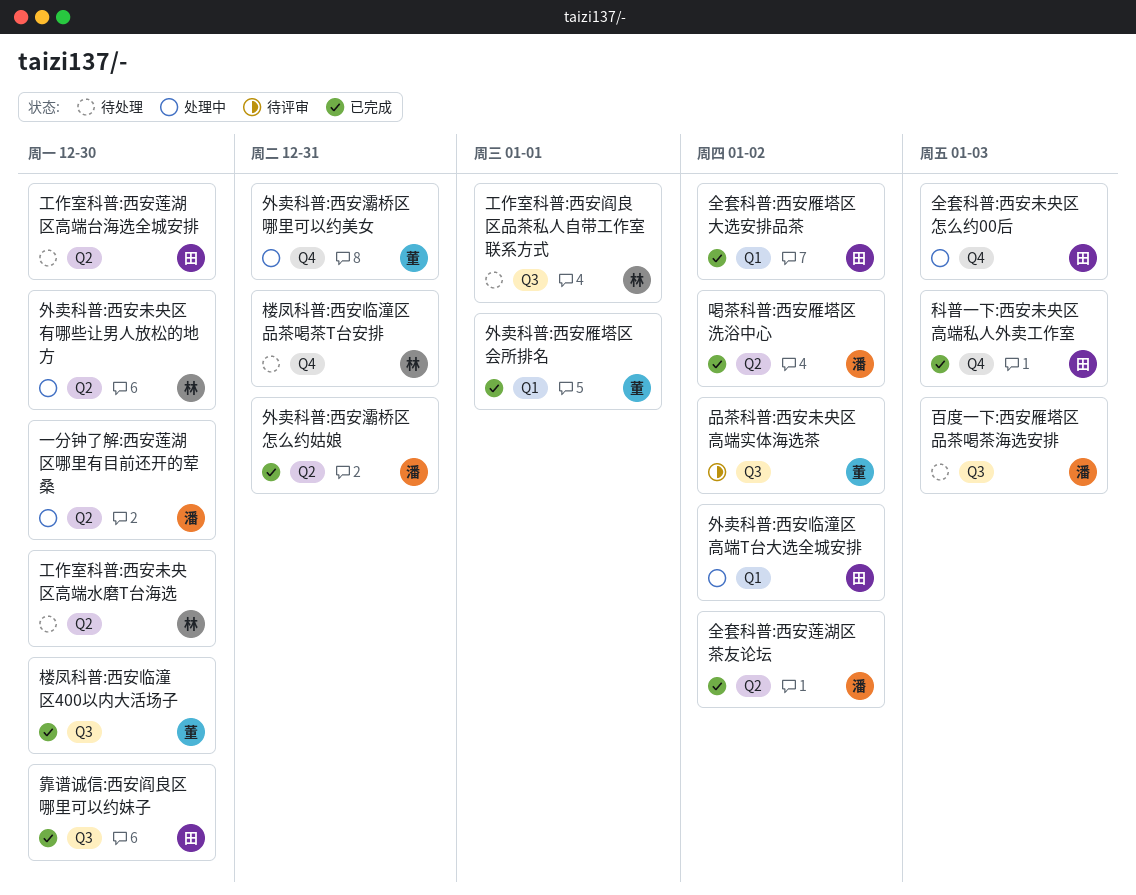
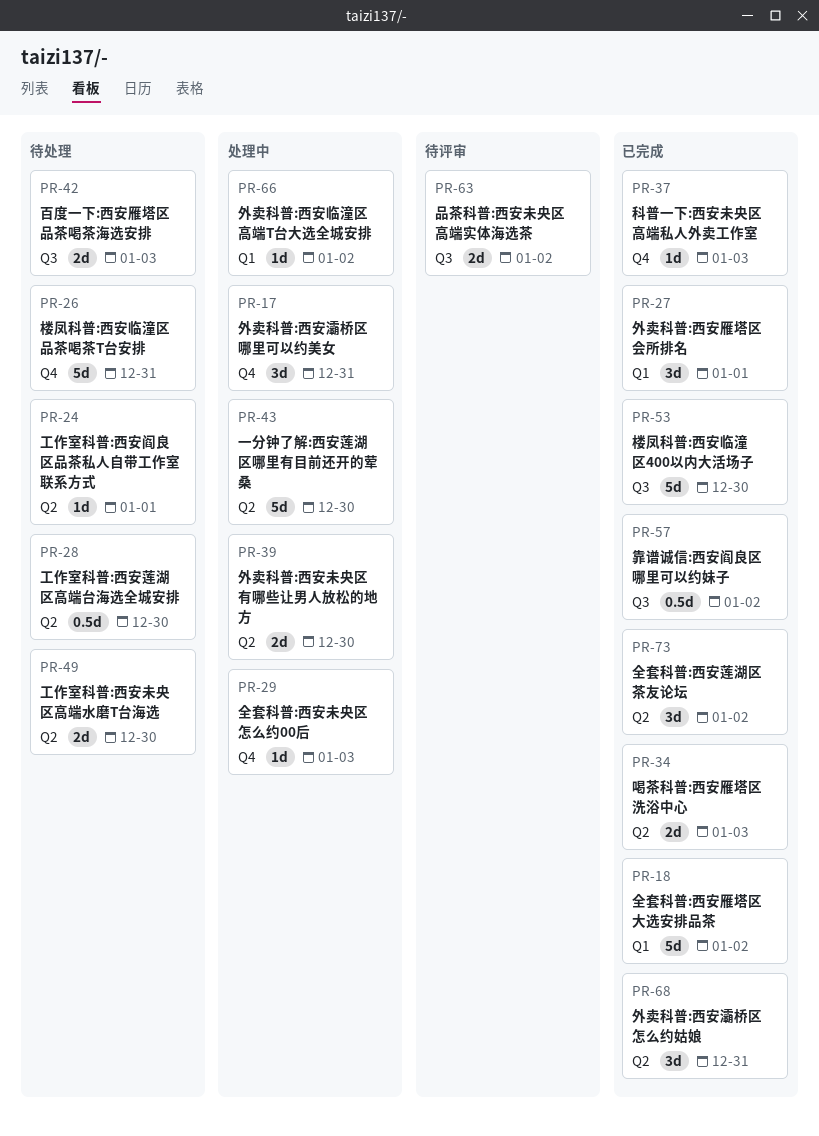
喝茶科普:西安雁塔区洗浴中心, due: Jan 2 -> Jan 3
工作室科普:西安阎良区品茶私人自带工作室联系方式, label: Q3 -> Q2
靠谱诚信:西安阎良区哪里可以约妹子, due: Dec 30 -> Jan 2

